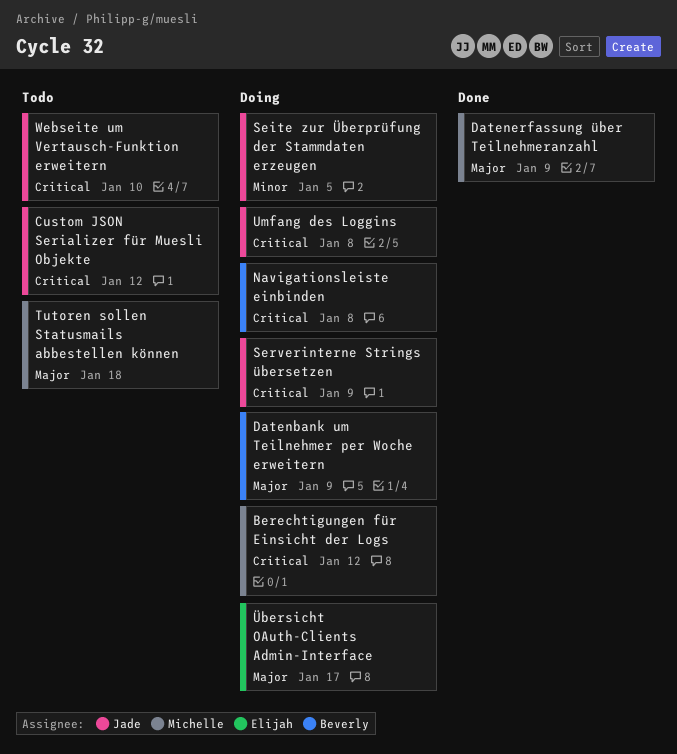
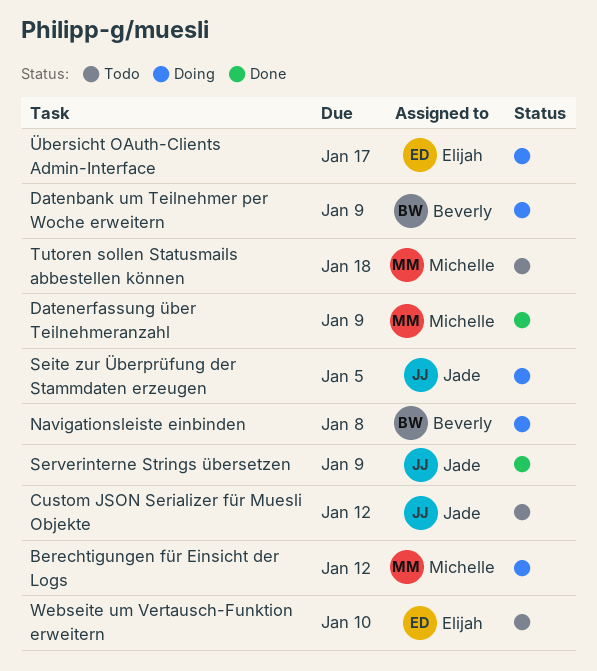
Serverinterne Strings übersetzen, status: Doing -> Done
Umfang des Loggins: present -> none
Webseite um Vertausch-Funktion erweitern, owner: Jade -> Elijah

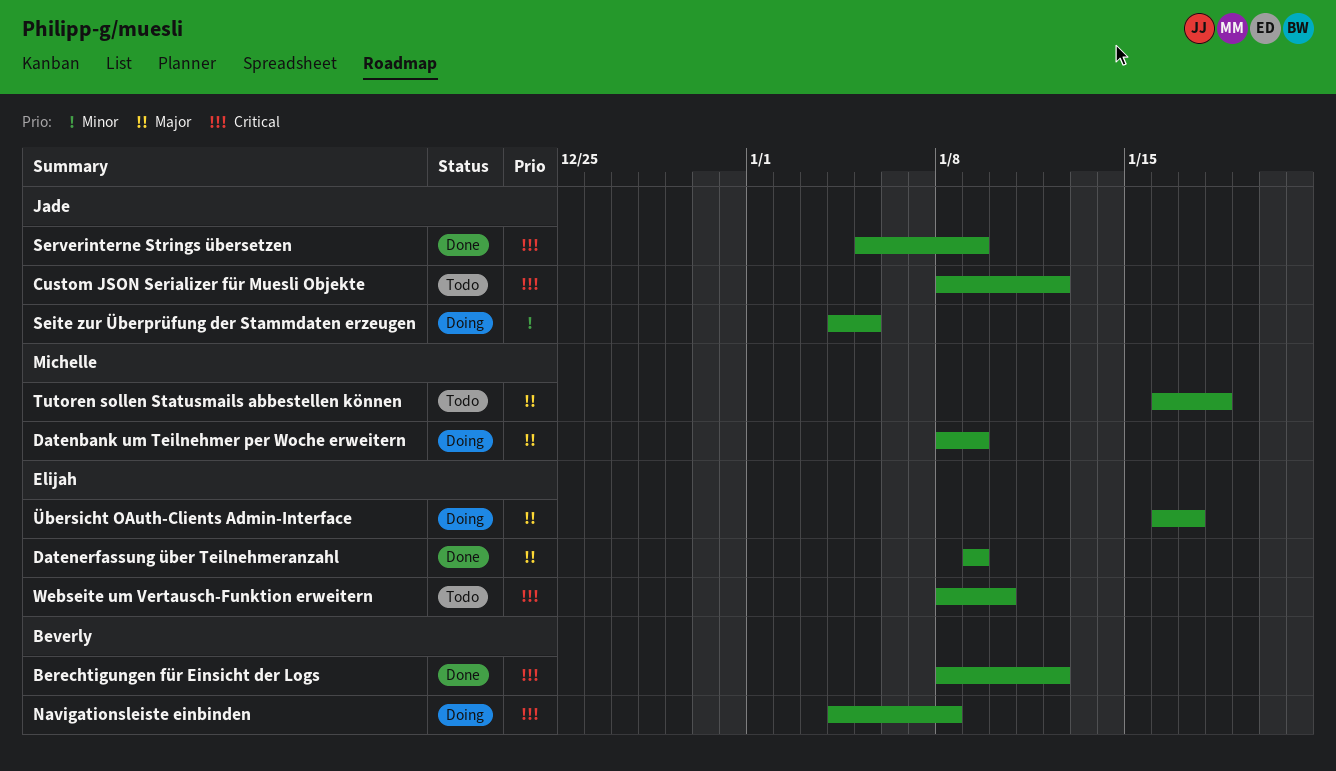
Berechtigungen für Einsicht der Logs, status: Doing -> Done
Berechtigungen für Einsicht der Logs, owner: Michelle -> Beverly
Datenbank um Teilnehmer per Woche erweitern, owner: Beverly -> Michelle
Datenerfassung über Teilnehmeranzahl, owner: Michelle -> Elijah

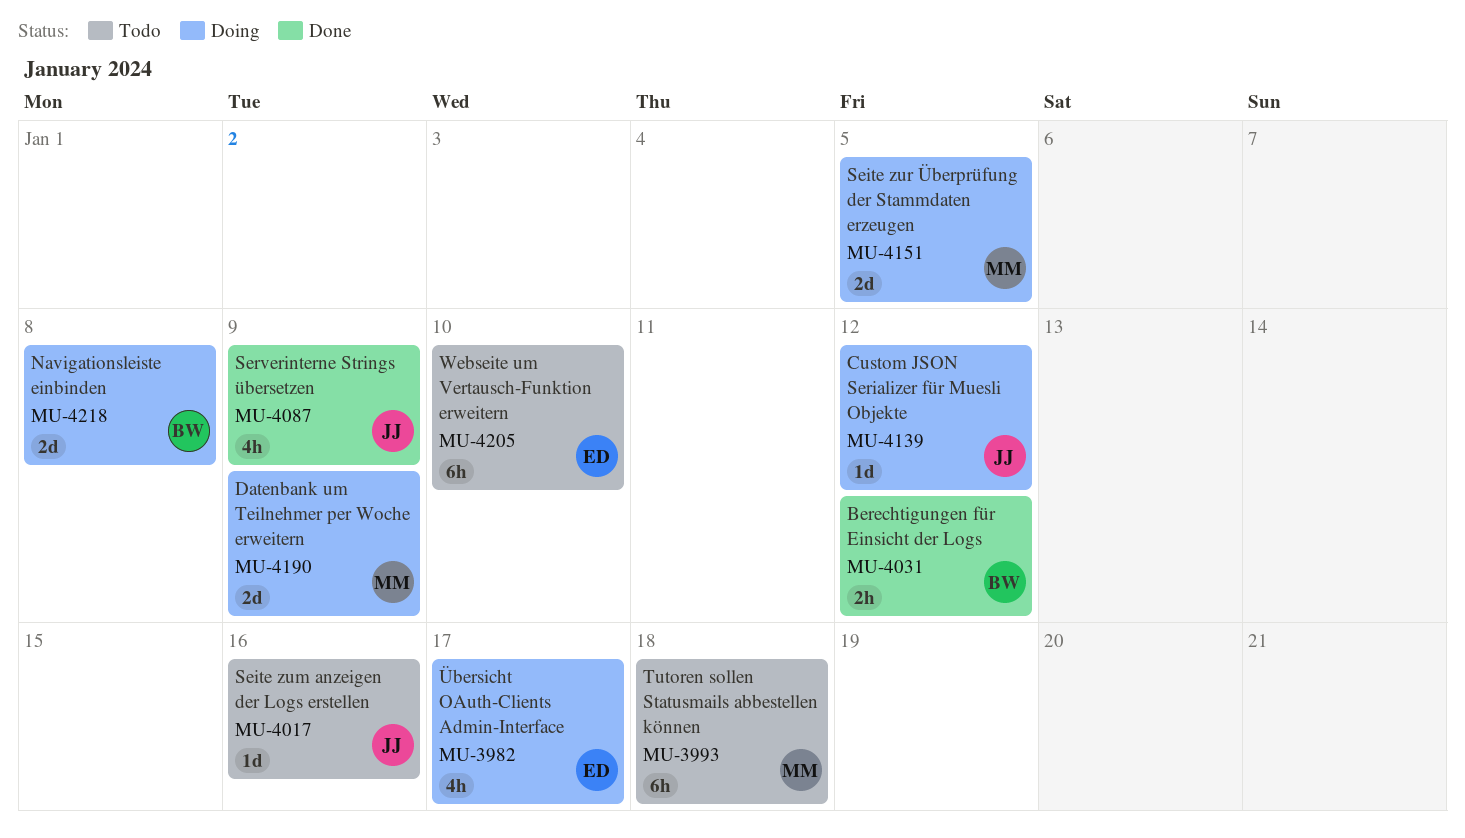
Custom JSON Serializer für Muesli Objekte, status: Todo -> Doing
Datenerfassung über Teilnehmeranzahl: present -> none
Seite zum anzeigen der Logs erstellen: none -> present
Seite zur Überprüfung der Stammdaten erzeugen, owner: Jade -> Michelle

